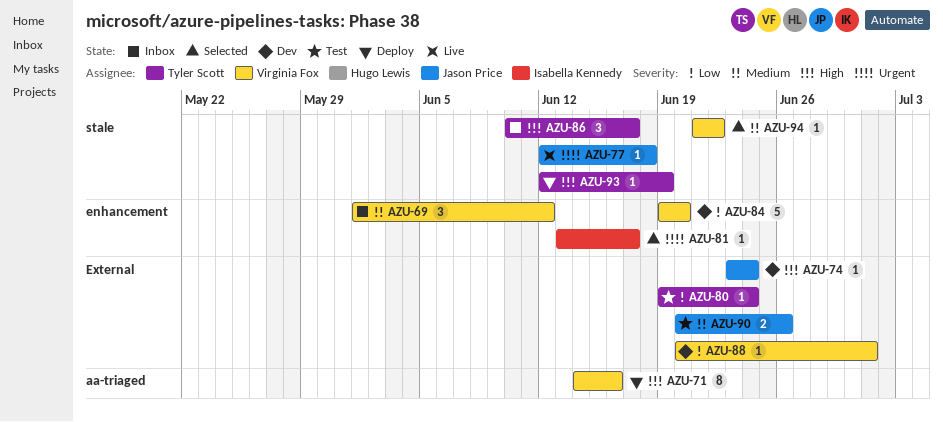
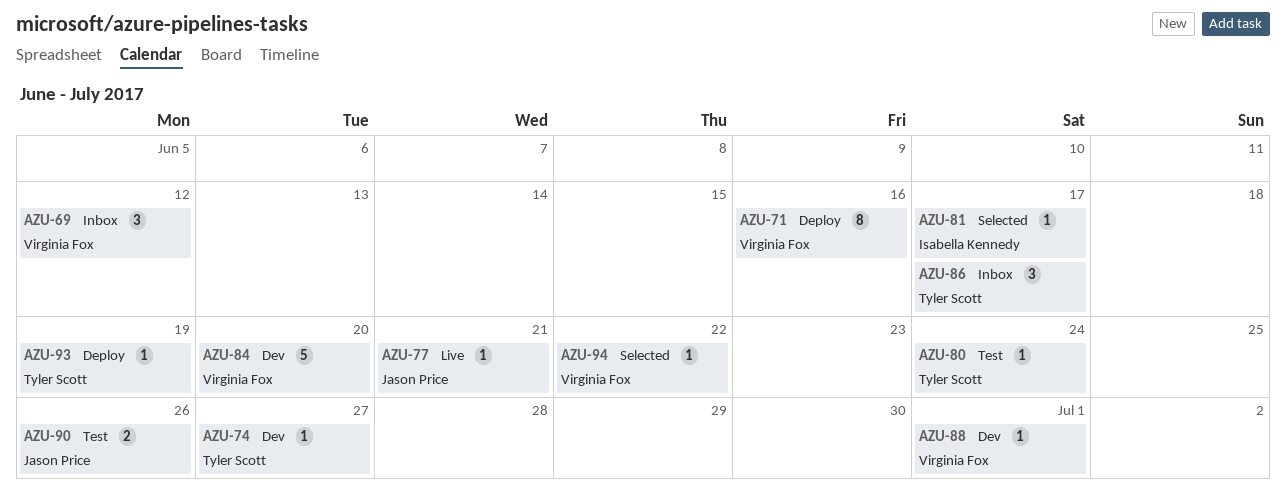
AZU-74, owner: Jason Price -> Tyler Scott
AZU-74, due: Jun 24 -> Jun 27
AZU-77, due: Jun 18 -> Jun 21

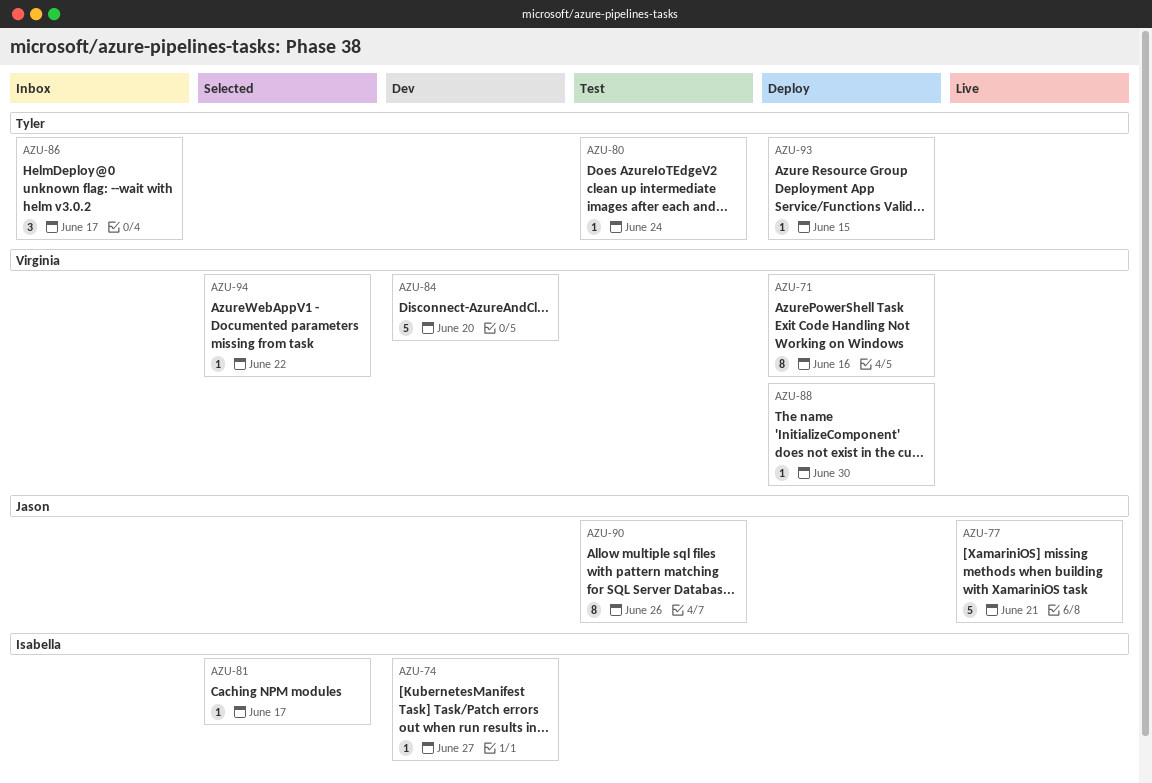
AZU-69: present -> none
AZU-74, owner: Tyler Scott -> Isabella Kennedy
AZU-77, estimate: 1 -> 5
AZU-88, status: Dev -> Deploy
AZU-88, due: Jul 1 -> Jun 30
AZU-90, estimate: 2 -> 8
AZU-93, due: Jun 19 -> Jun 15

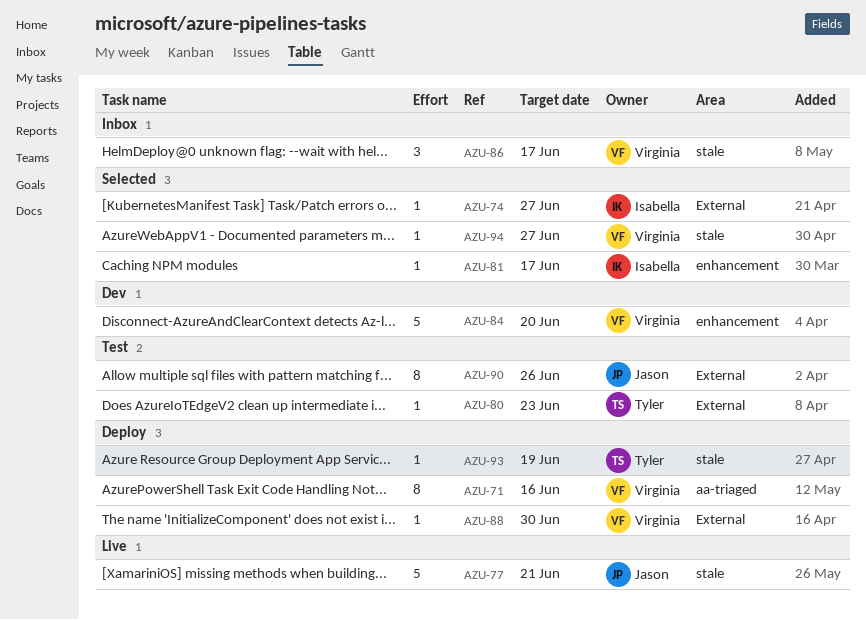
AZU-74, status: Dev -> Selected
AZU-80, due: Jun 24 -> Jun 23
AZU-86, owner: Tyler -> Virginia
AZU-93, due: Jun 15 -> Jun 19
AZU-94, due: Jun 22 -> Jun 27

